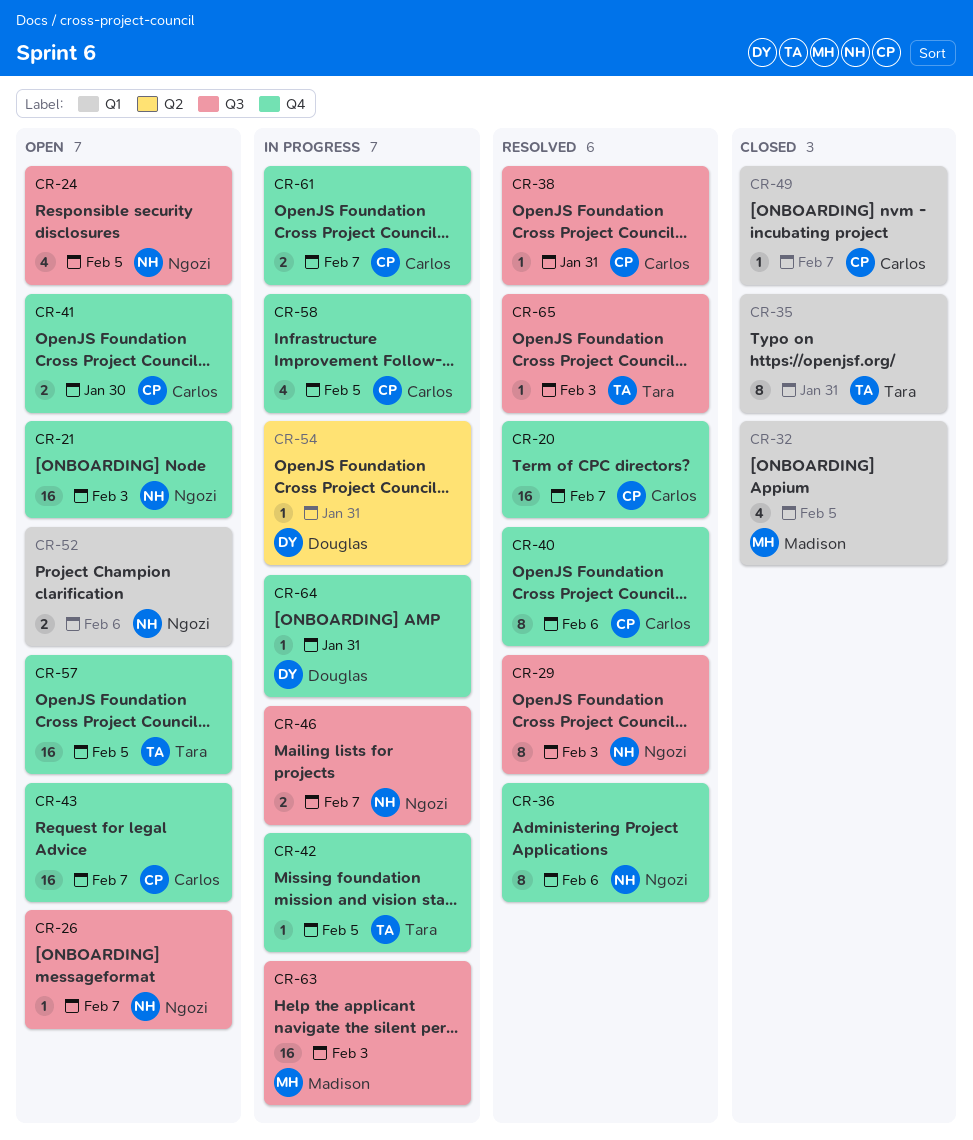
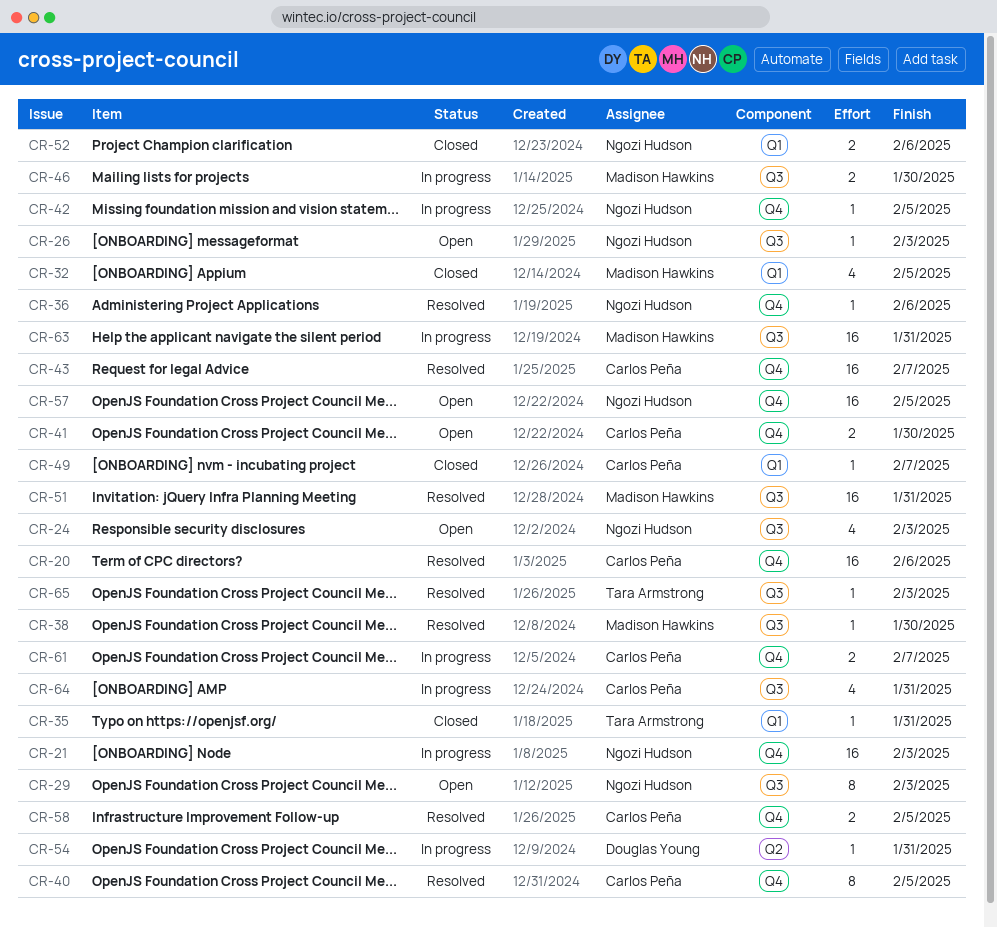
CR-20, due: Feb 7 -> Feb 6
CR-21, status: Open -> In progress
CR-24, due: Feb 5 -> Feb 3
CR-26, due: Feb 7 -> Feb 3
CR-29, status: Resolved -> Open
CR-35, estimate: 8 -> 1
CR-36, estimate: 8 -> 1
CR-38, owner: Carlos Peña -> Madison Hawkins
CR-38, due: Jan 31 -> Jan 30
CR-40, due: Feb 6 -> Feb 5
CR-42, owner: Tara Armstrong -> Ngozi Hudson
CR-43, status: Open -> Resolved
CR-46, owner: Ngozi Hudson -> Madison Hawkins
CR-46, due: Feb 7 -> Jan 30
CR-51: none -> present
CR-52, status: Open -> Closed
CR-57, owner: Tara Armstrong -> Ngozi Hudson
CR-58, status: In progress -> Resolved
CR-58, estimate: 4 -> 2
CR-63, due: Feb 3 -> Jan 31
CR-64, owner: Douglas Young -> Carlos Peña
CR-64, label: Q4 -> Q3
CR-64, estimate: 1 -> 4

